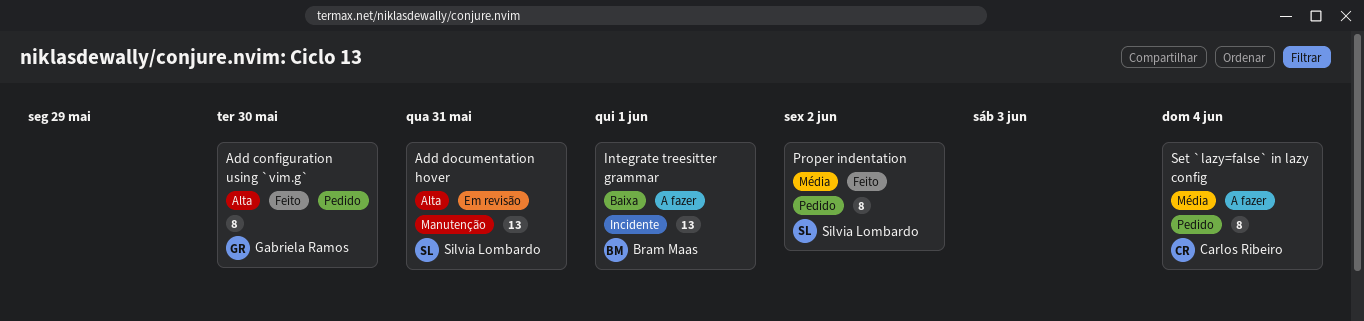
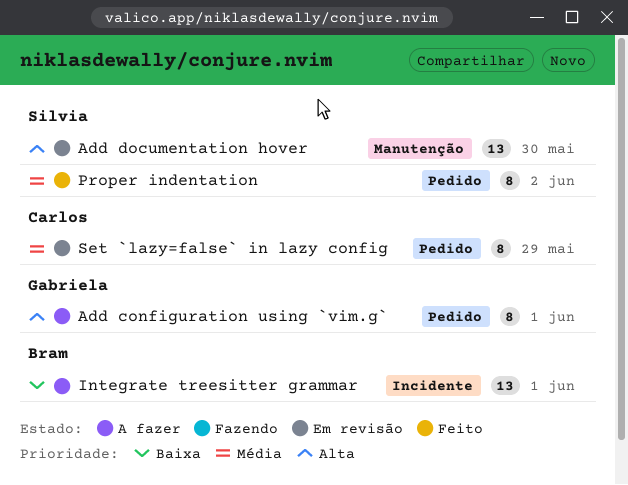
Add configuration using `vim.g`, status: Feito -> A fazer
Add configuration using `vim.g`, due: May 30 -> Jun 1
Add documentation hover, due: May 31 -> May 30
Set `lazy=false` in lazy config, status: A fazer -> Em revisão
Set `lazy=false` in lazy config, due: Jun 4 -> May 29

